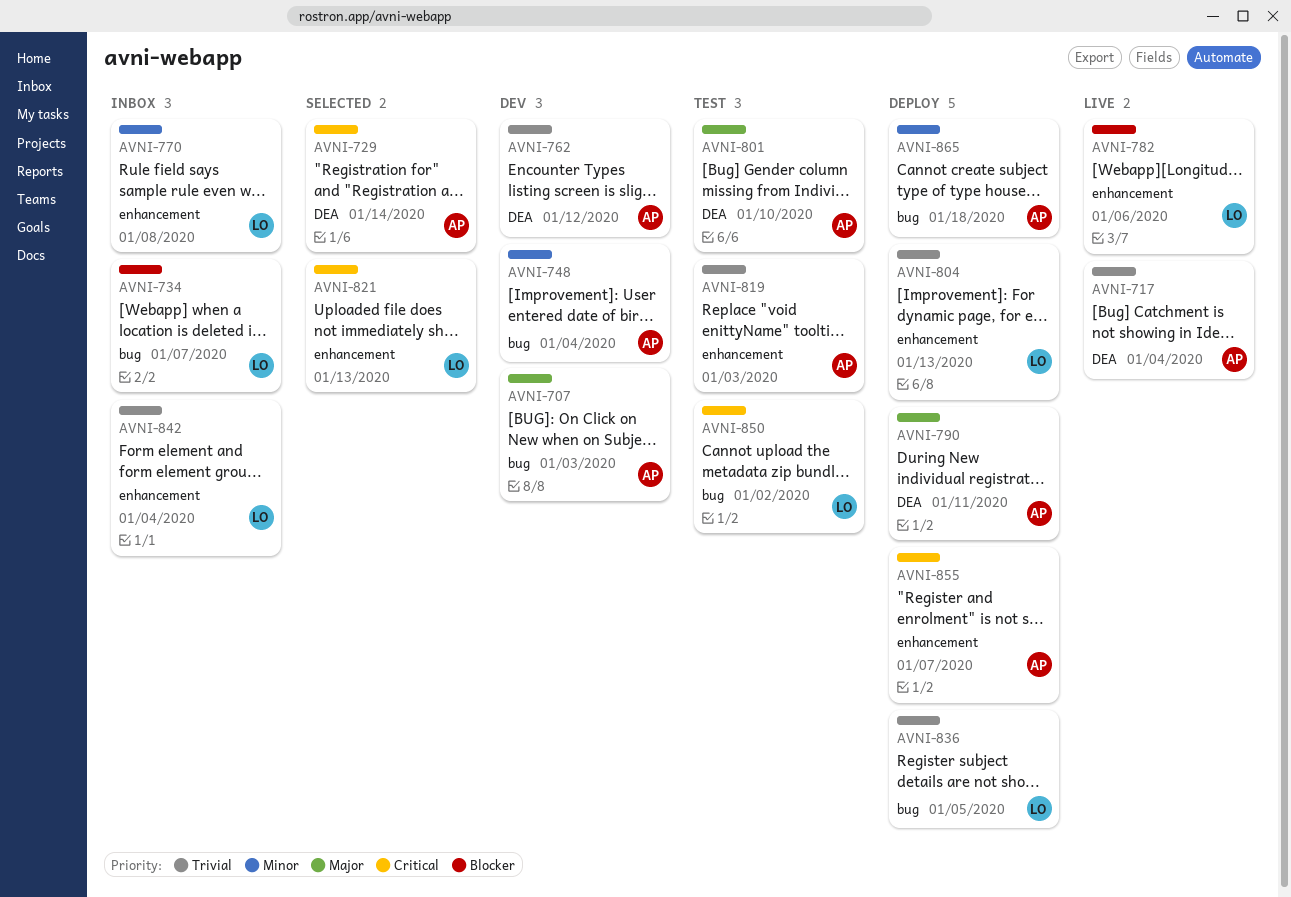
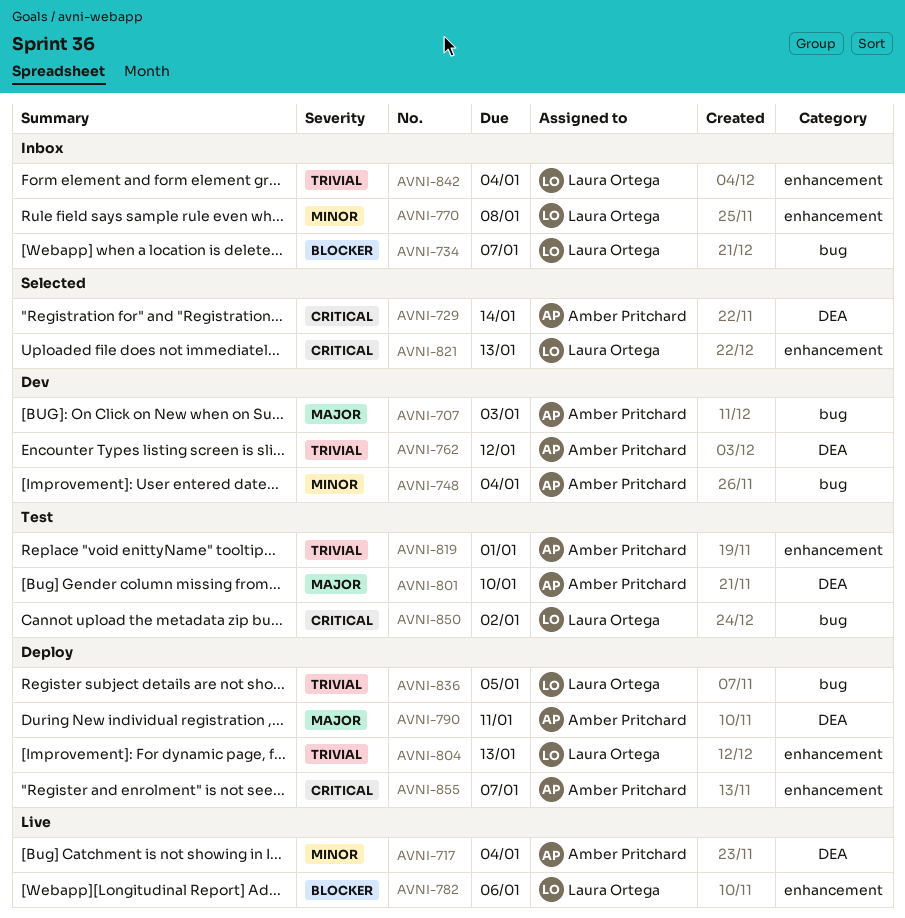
AVNI-717, priority: Trivial -> Minor
AVNI-819, due: Jan 3 -> Jan 1
AVNI-865: present -> none

